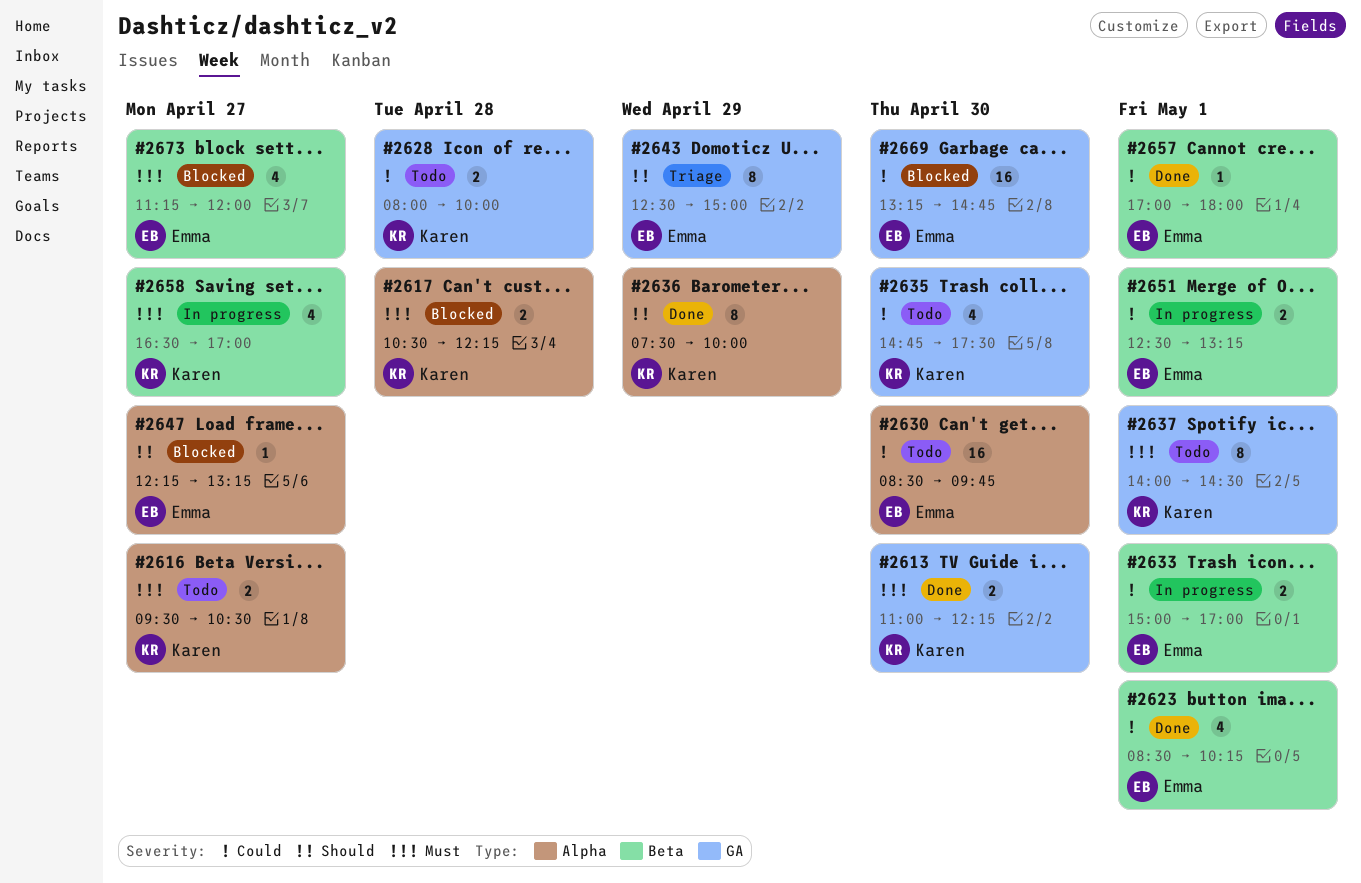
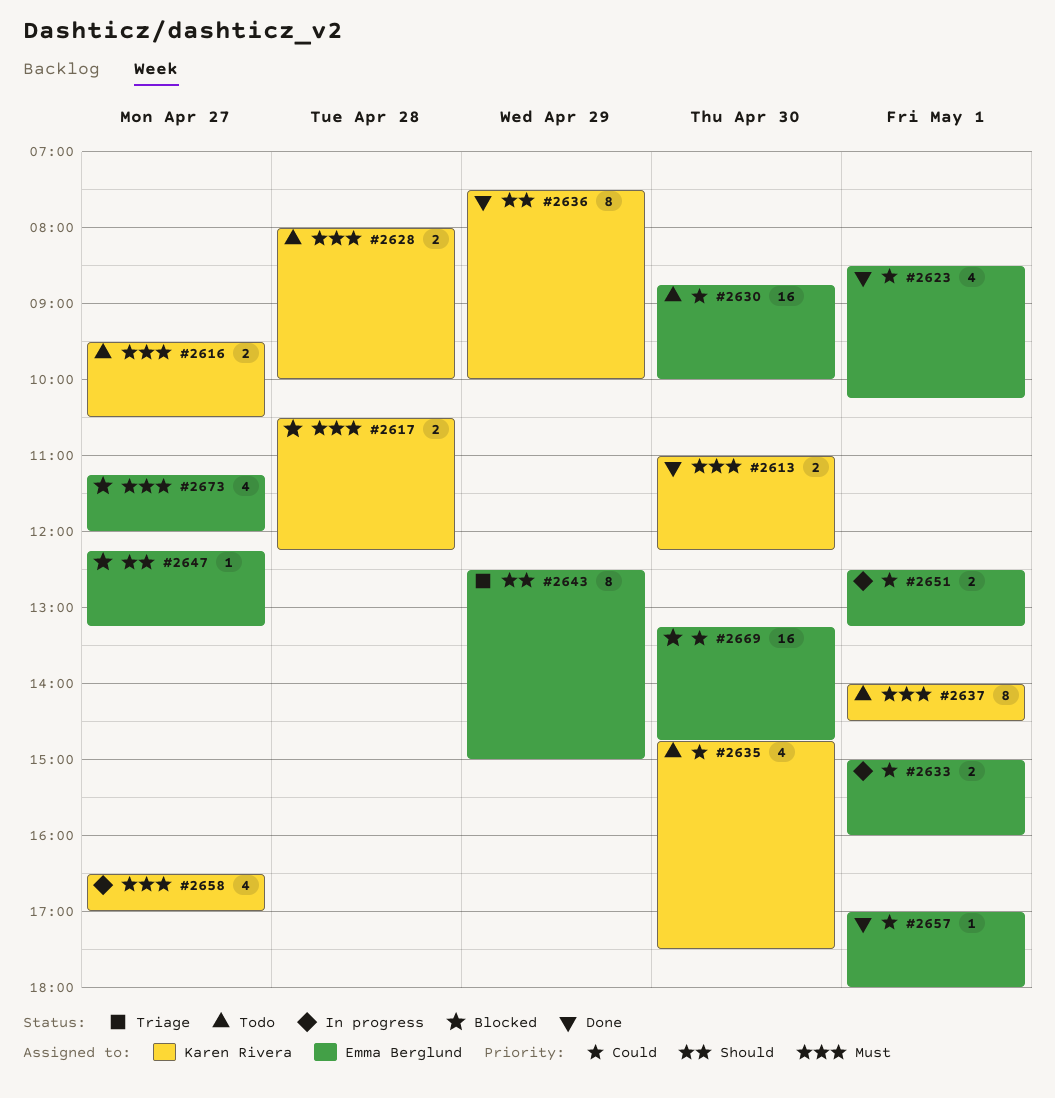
#2628, priority: Could -> Must
#2630, begins: 08:30 -> 08:45
#2630, ends: 09:45 -> 10:00
#2633, ends: 17:00 -> 16:00

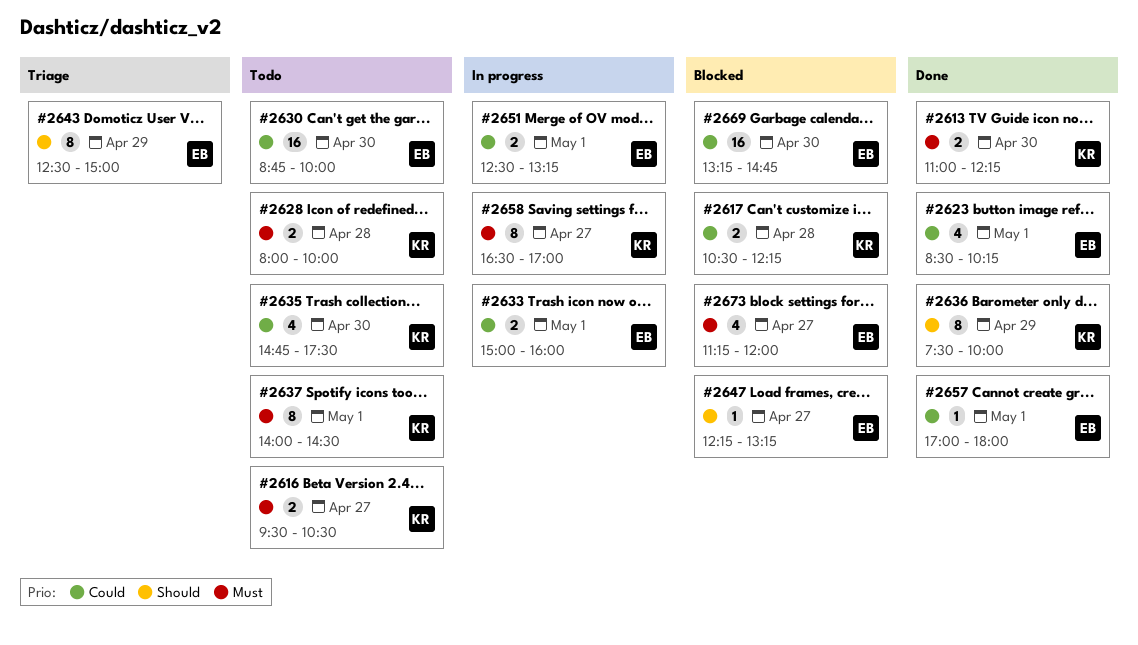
#2617, priority: Must -> Could
#2658, estimate: 4 -> 8

